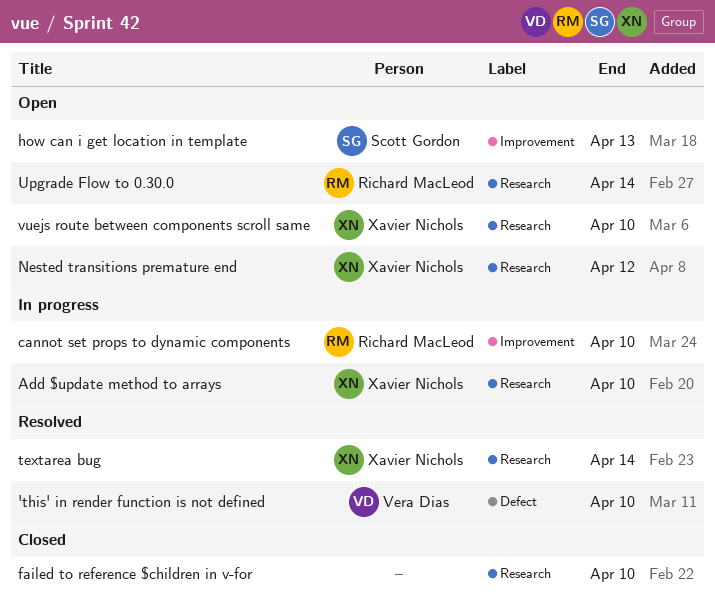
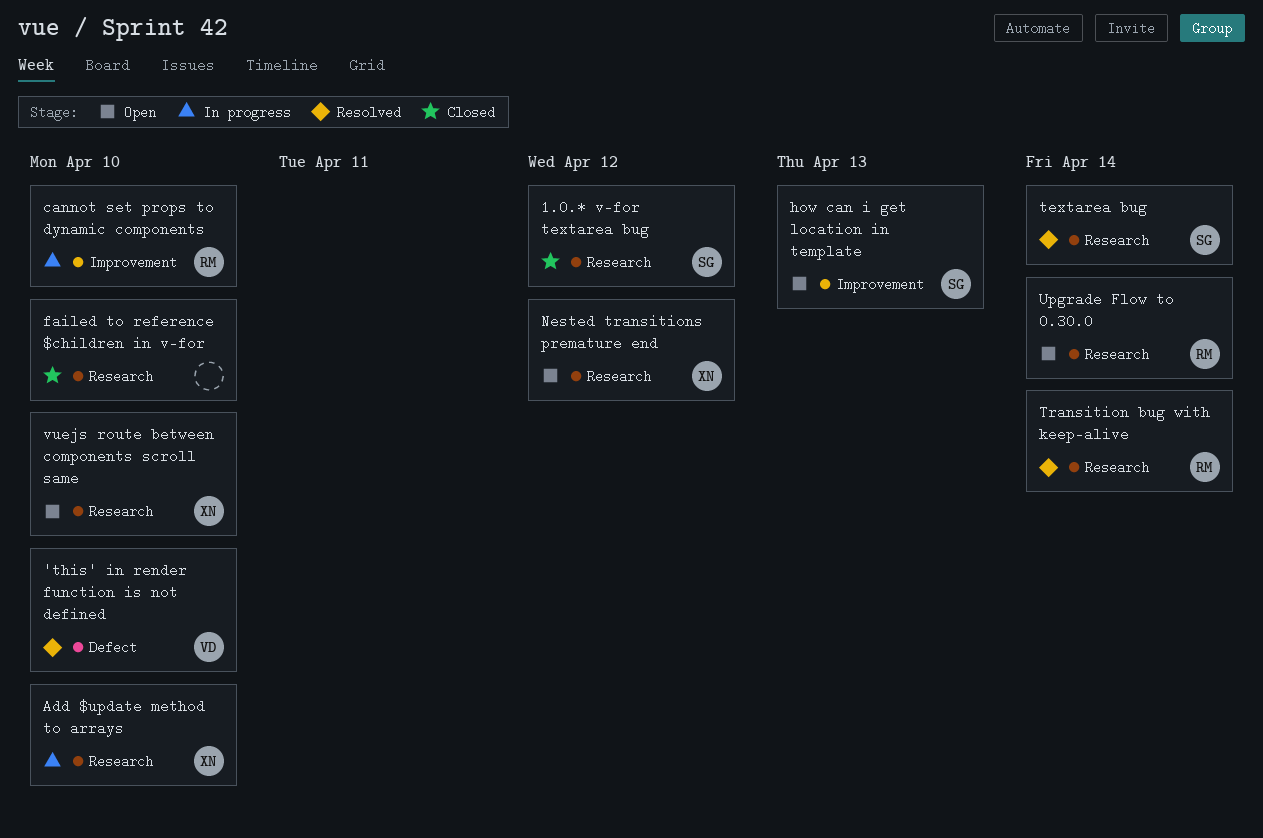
1.0.* v-for textarea bug: none -> present
textarea bug, owner: Xavier Nichols -> Scott Gordon
Transition bug with keep-alive: none -> present

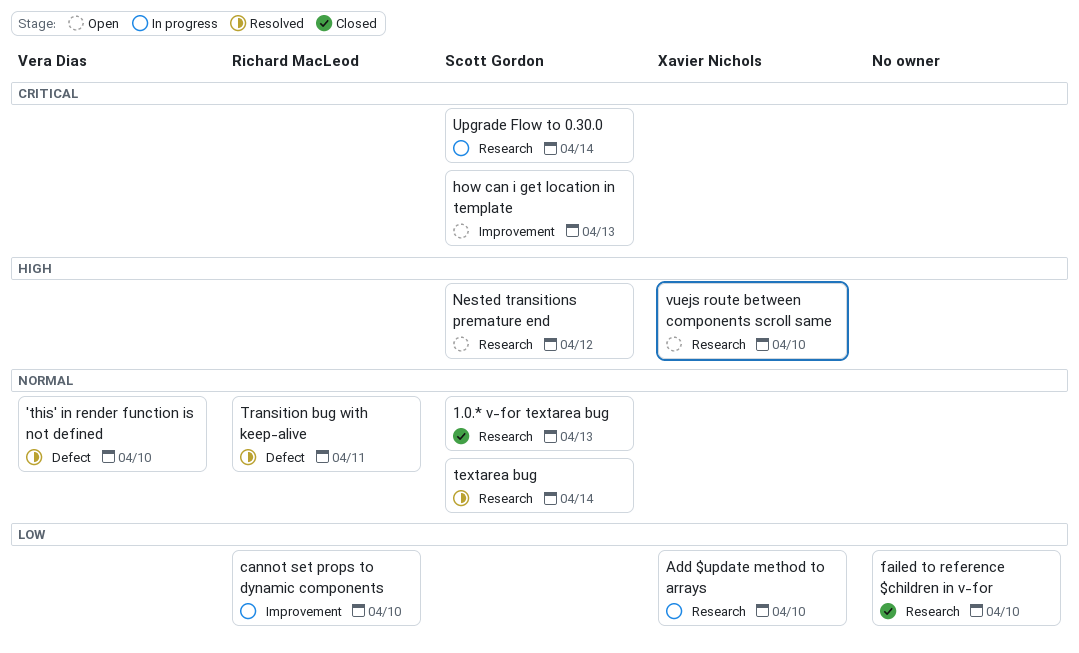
1.0.* v-for textarea bug, due: Apr 12 -> Apr 13
Nested transitions premature end, owner: Xavier Nichols -> Scott Gordon
Transition bug with keep-alive, label: Research -> Defect
Transition bug with keep-alive, due: Apr 14 -> Apr 11
Upgrade Flow to 0.30.0, status: Open -> In progress
Upgrade Flow to 0.30.0, owner: Richard MacLeod -> Scott Gordon

